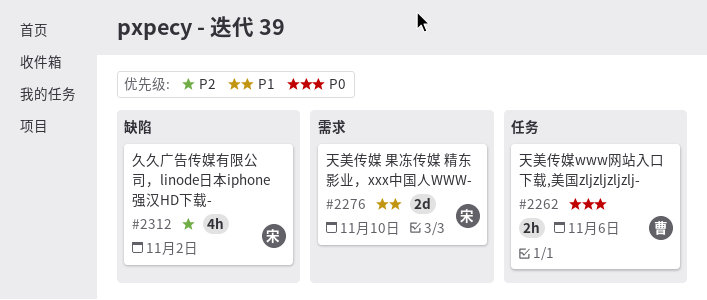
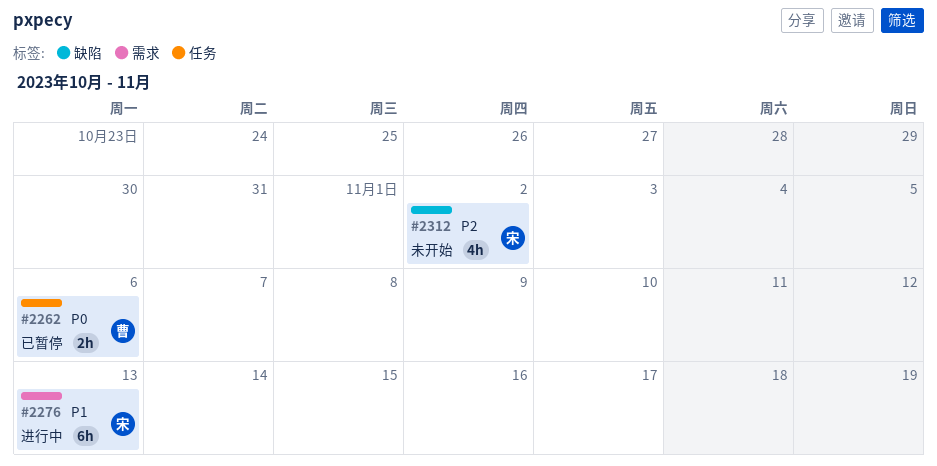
#2276, estimate: 2d -> 6h
#2276, due: Nov 10 -> Nov 13

